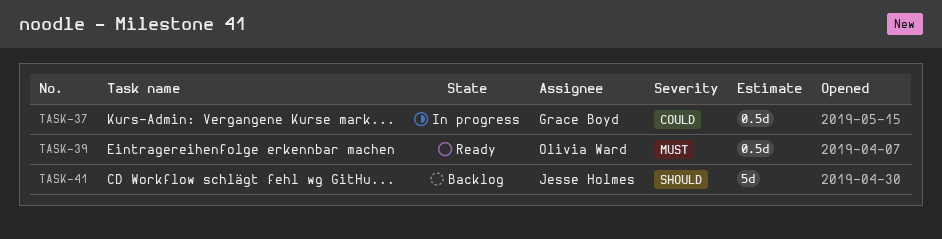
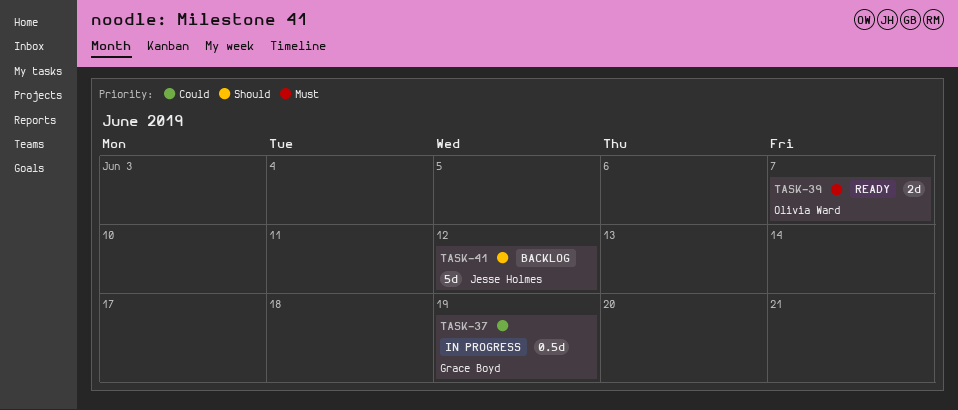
TASK-39, estimate: 0.5d -> 2d

